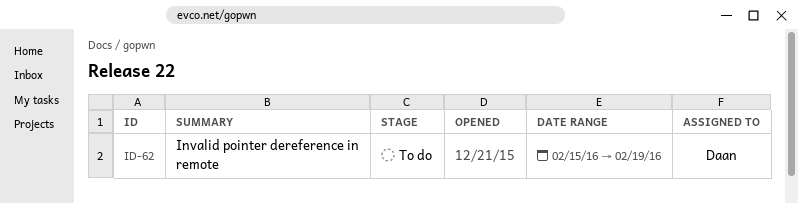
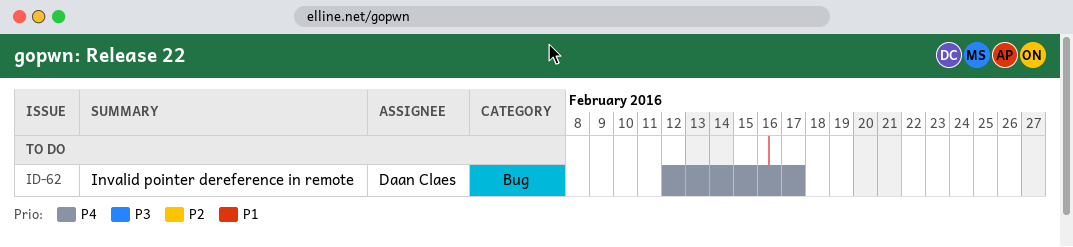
ID-62, start: Feb 15 -> Feb 12
ID-62, due: Feb 19 -> Feb 17

